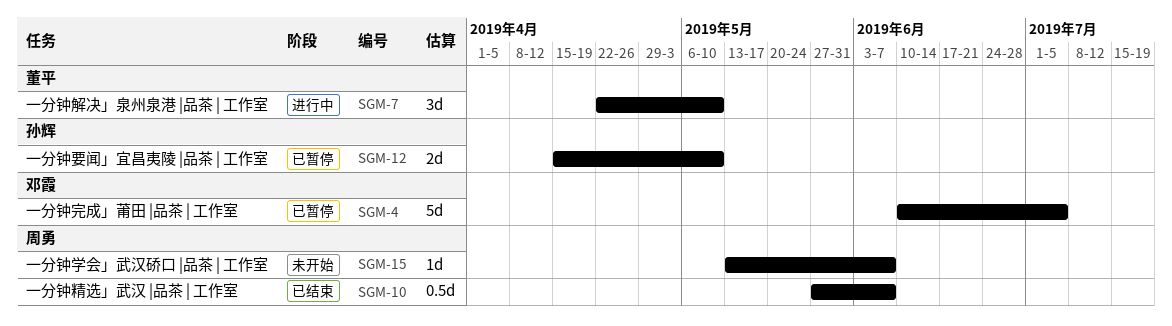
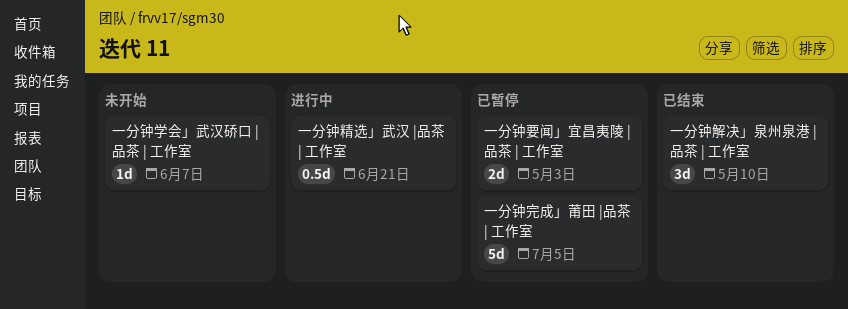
一分钟精选」武汉 |品茶 | 工作室, status: 已结束 -> 进行中
一分钟精选」武汉 |品茶 | 工作室, due: Jun 7 -> Jun 21
一分钟要闻」宜昌夷陵 |品茶 | 工作室, due: May 10 -> May 3
一分钟解决」泉州泉港 |品茶 | 工作室, status: 进行中 -> 已结束

